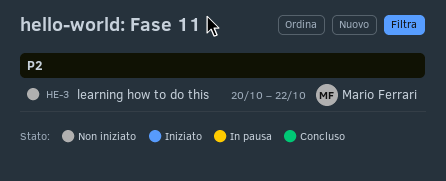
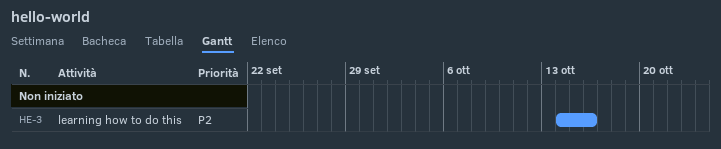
HE-3, start: Oct 20 -> Oct 14
HE-3, due: Oct 22 -> Oct 16

